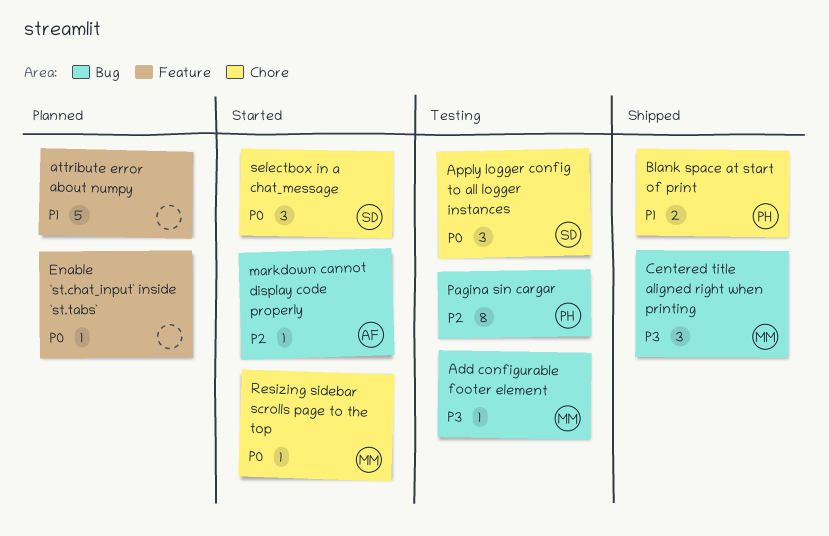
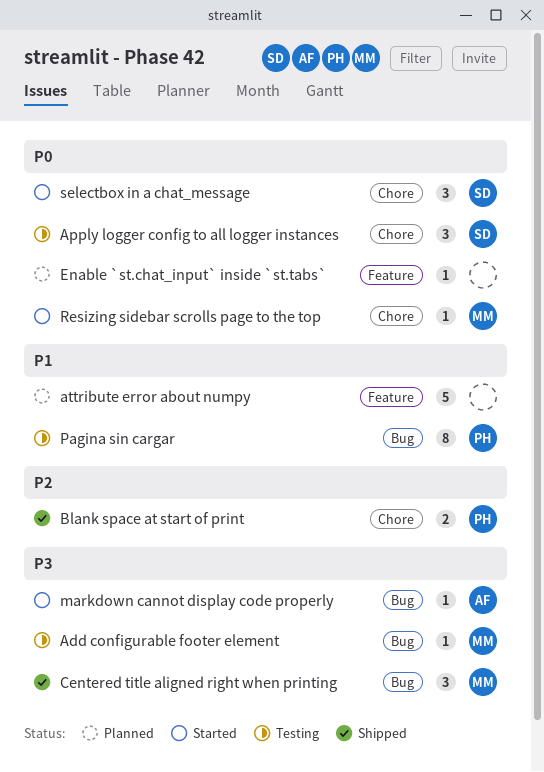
Blank space at start of print, priority: P1 -> P2
markdown cannot display code properly, priority: P2 -> P3
Pagina sin cargar, priority: P2 -> P1

